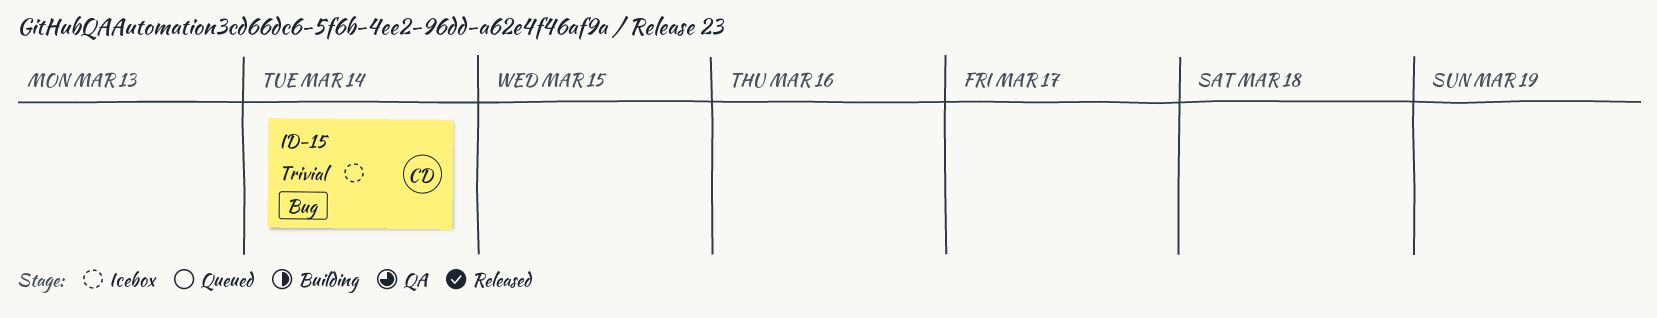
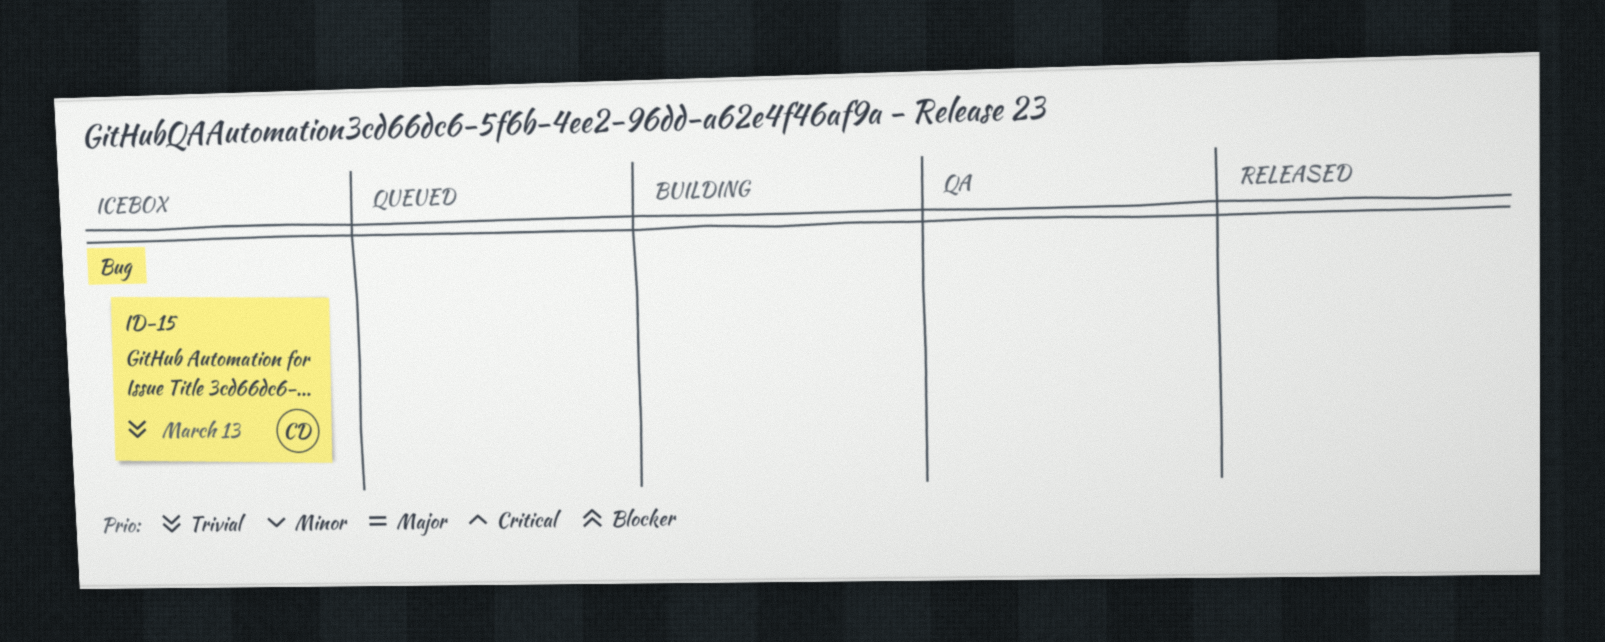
ID-15, due: Mar 14 -> Mar 13

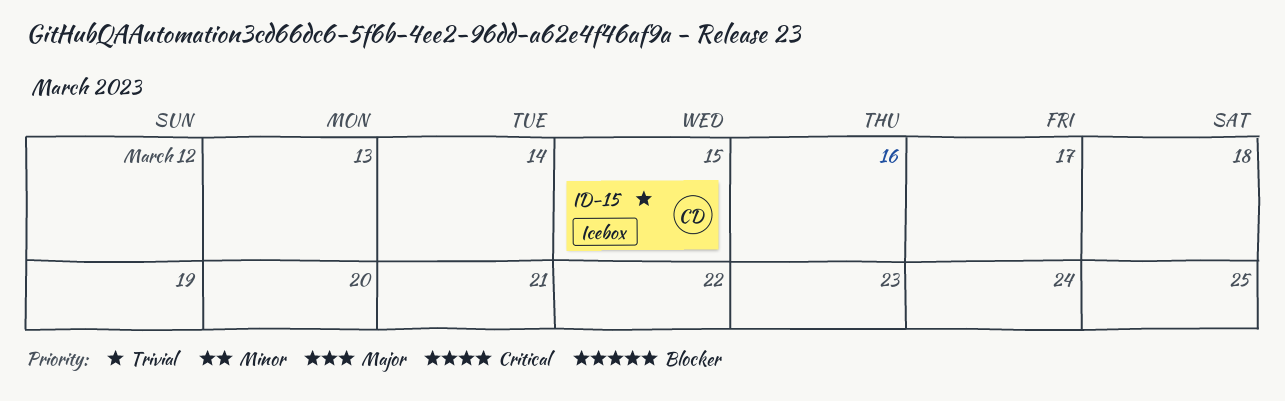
ID-15, due: Mar 13 -> Mar 15

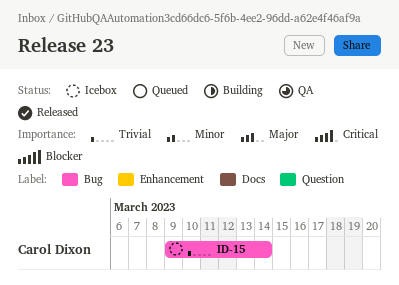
ID-15, due: Mar 15 -> Mar 14

